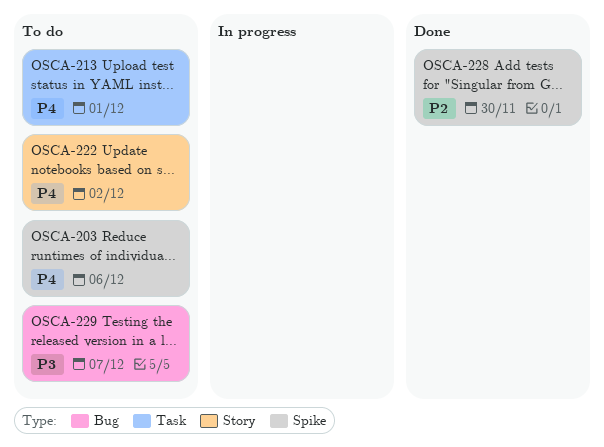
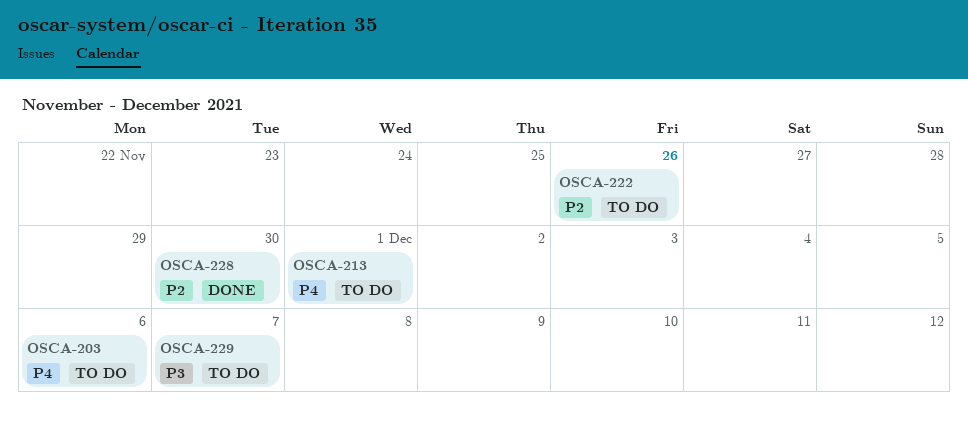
OSCA-222, priority: P4 -> P2
OSCA-222, due: Dec 2 -> Nov 26

